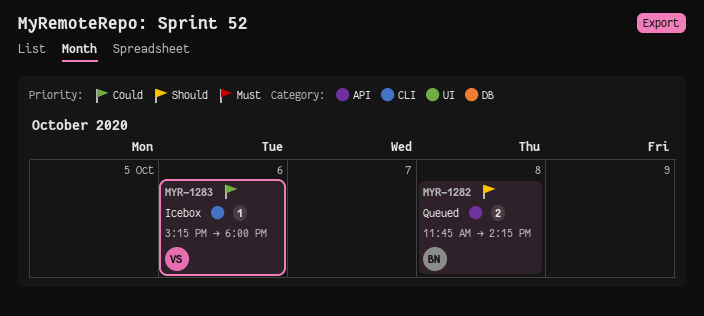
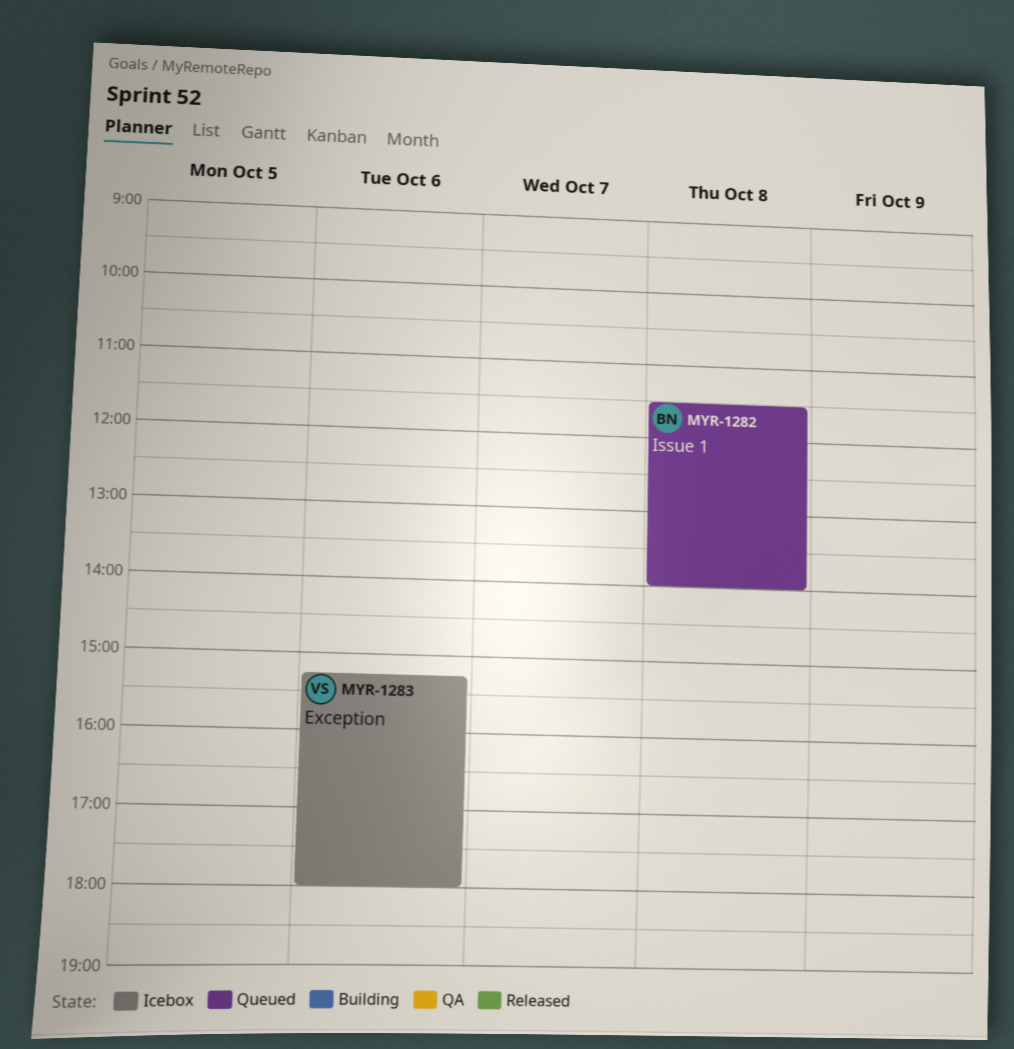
MYR-1282, begins: 11:45 -> 11:30
MYR-1282, ends: 14:15 -> 14:00

